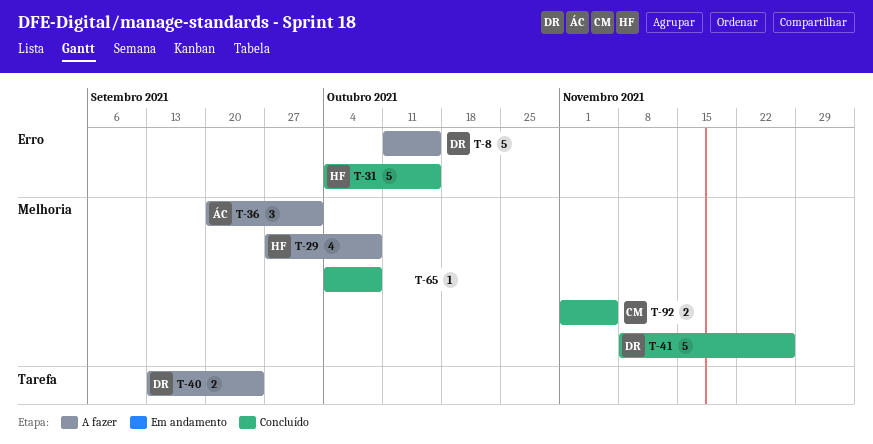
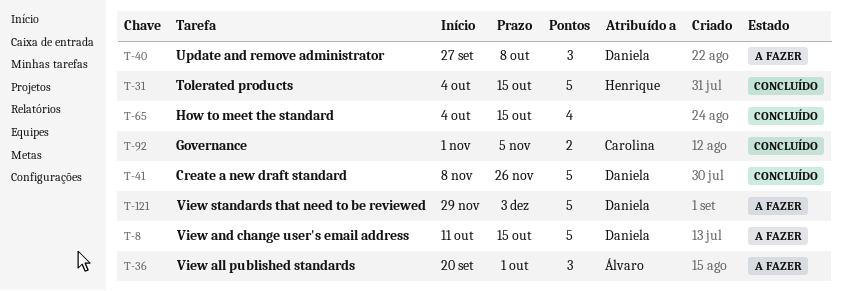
T-29: present -> none
T-40, estimate: 2 -> 3
T-40, start: Sep 13 -> Sep 27
T-40, due: Sep 24 -> Oct 8
T-65, estimate: 1 -> 4
T-65, due: Oct 8 -> Oct 15
T-121: none -> present

